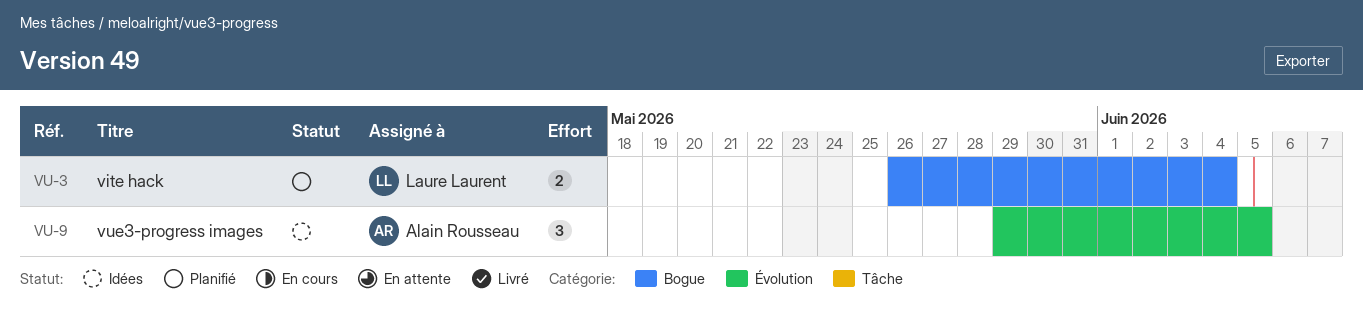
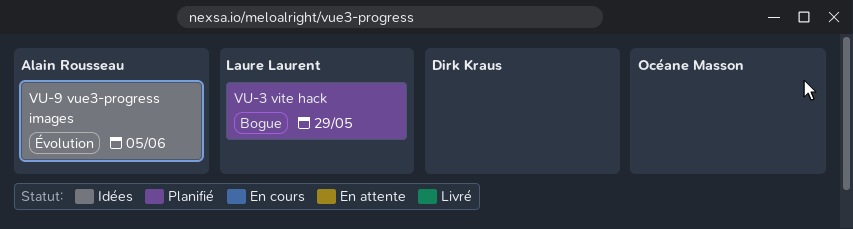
VU-3, due: Jun 4 -> May 29

